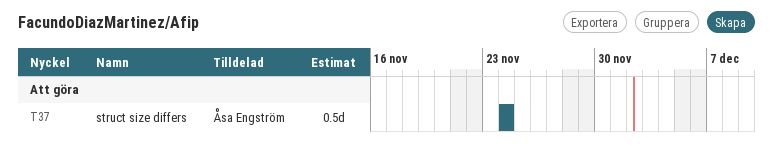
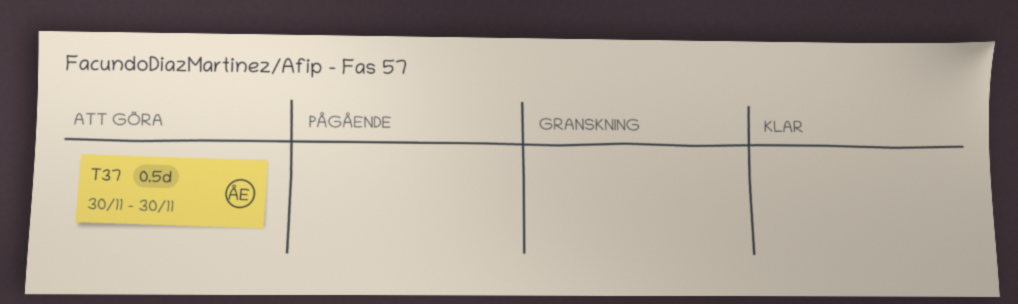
T37, start: Nov 24 -> Nov 30
T37, due: Nov 24 -> Nov 30

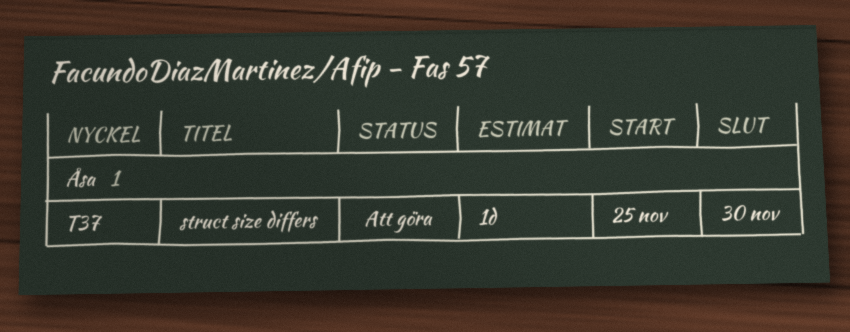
T37, estimate: 0.5d -> 1d
T37, start: Nov 30 -> Nov 25

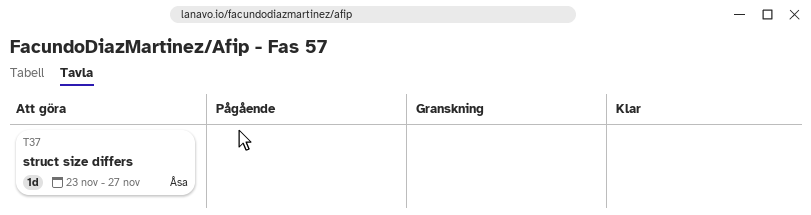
T37, start: Nov 25 -> Nov 23
T37, due: Nov 30 -> Nov 27

